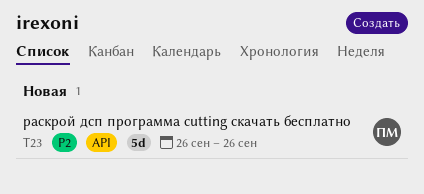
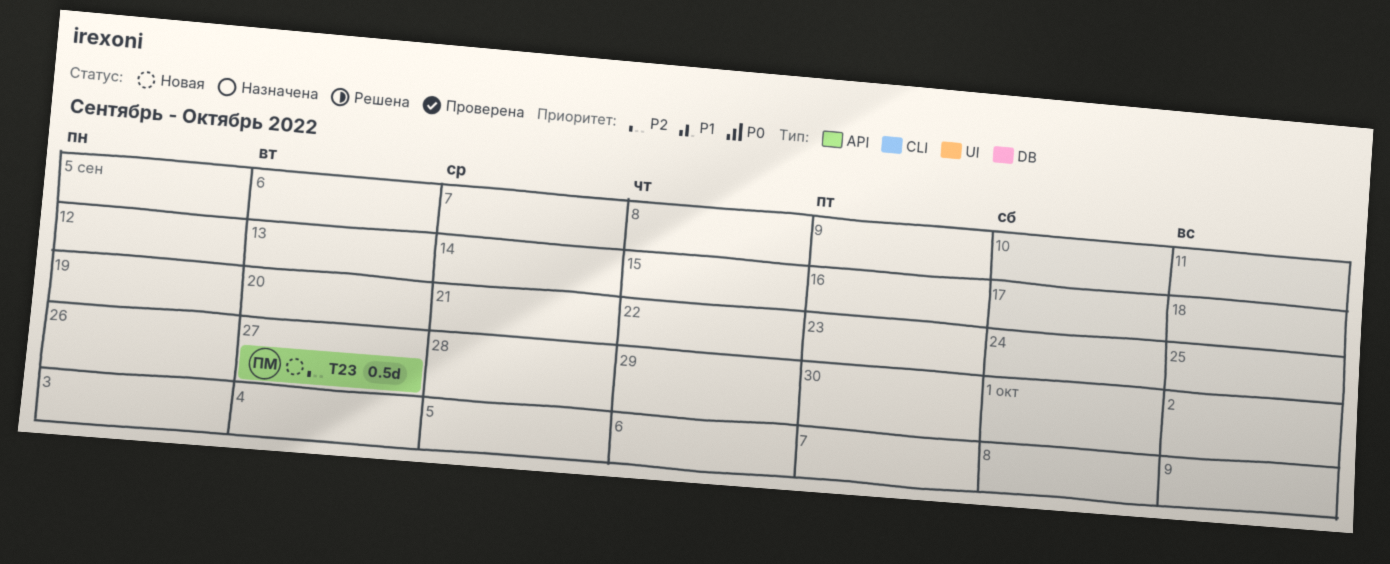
T23, estimate: 5d -> 0.5d
T23, start: Sep 26 -> Sep 27
T23, due: Sep 26 -> Sep 27

